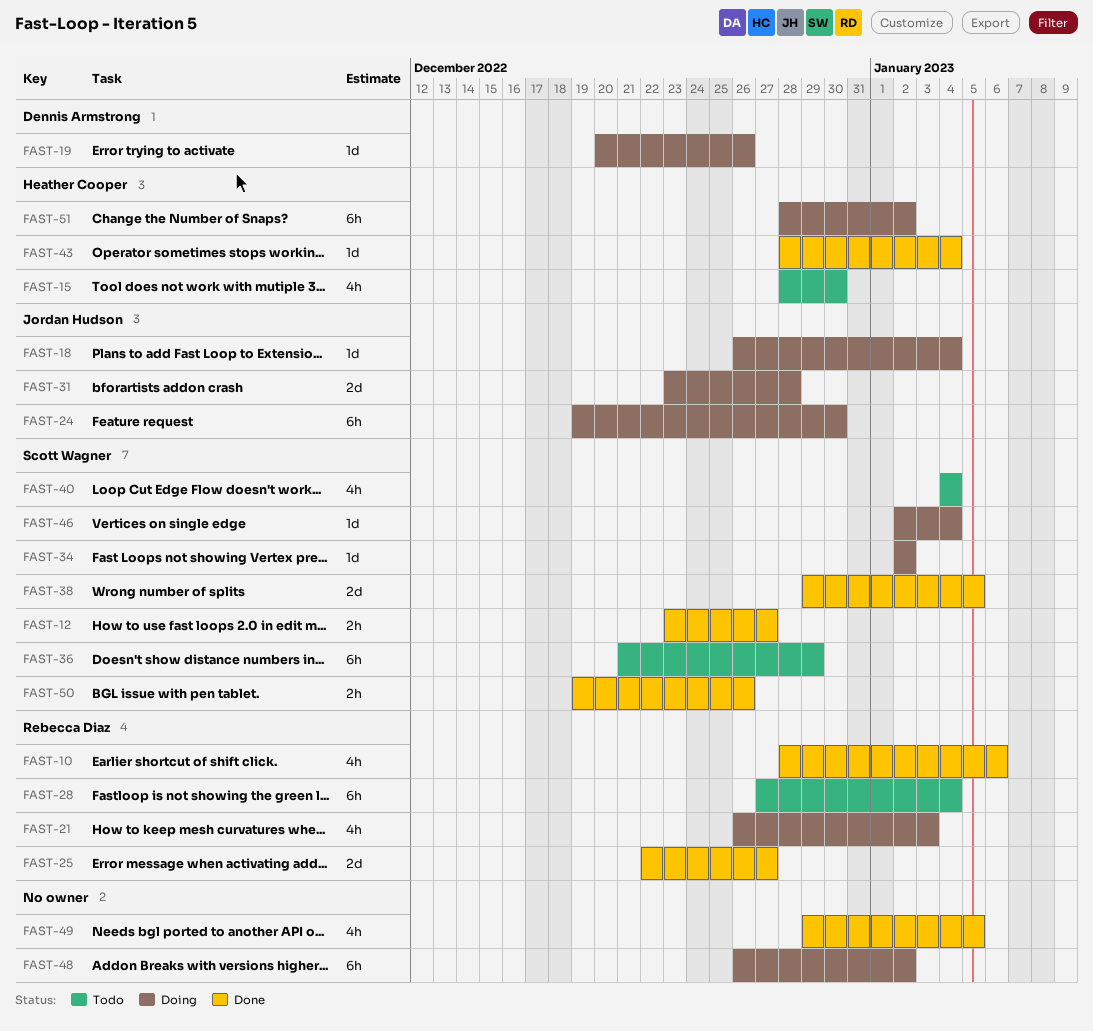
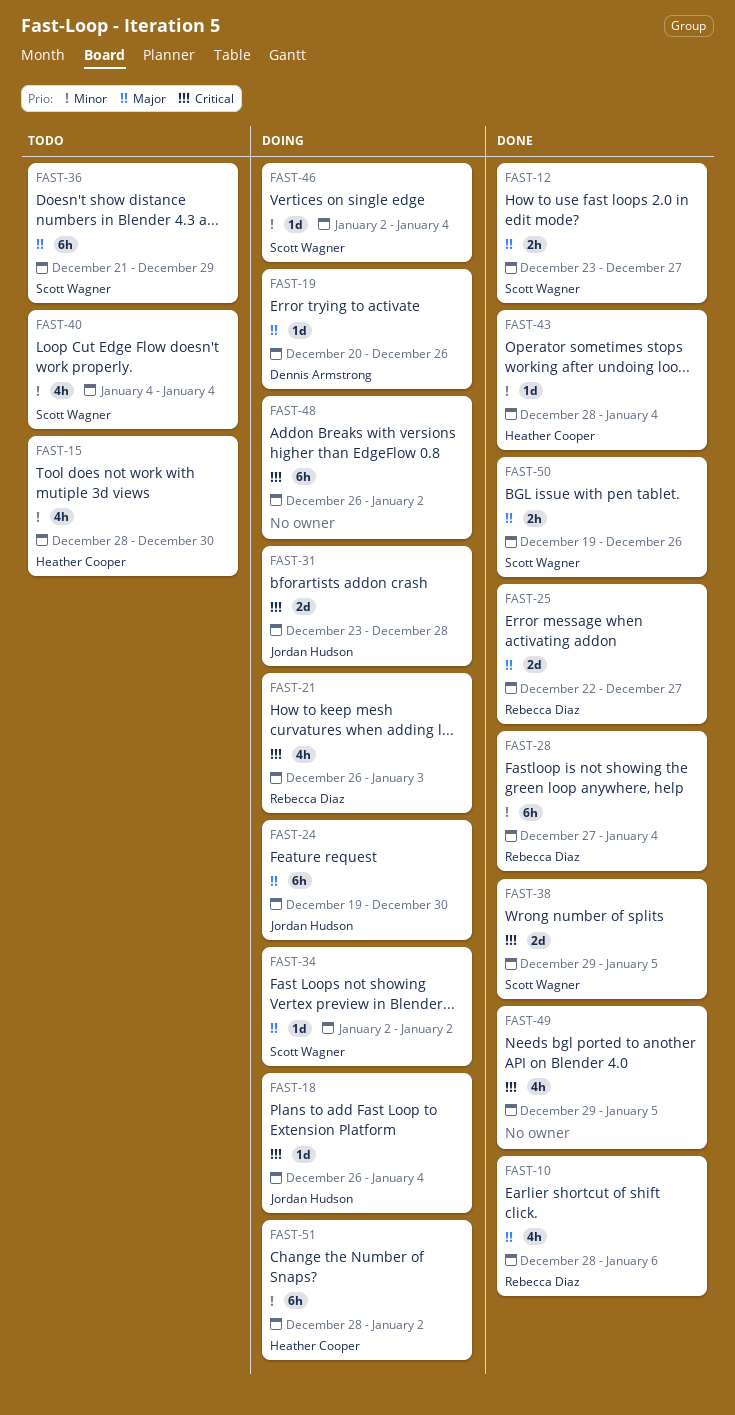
FAST-28, status: Todo -> Done

